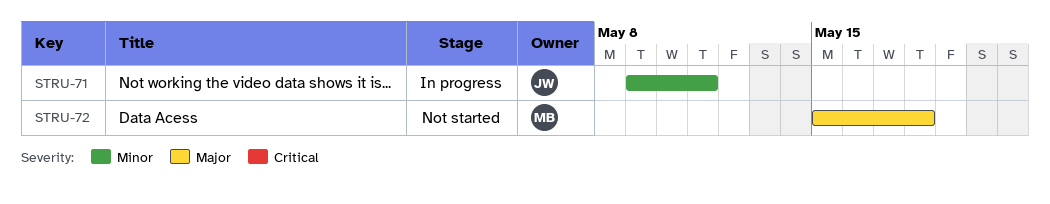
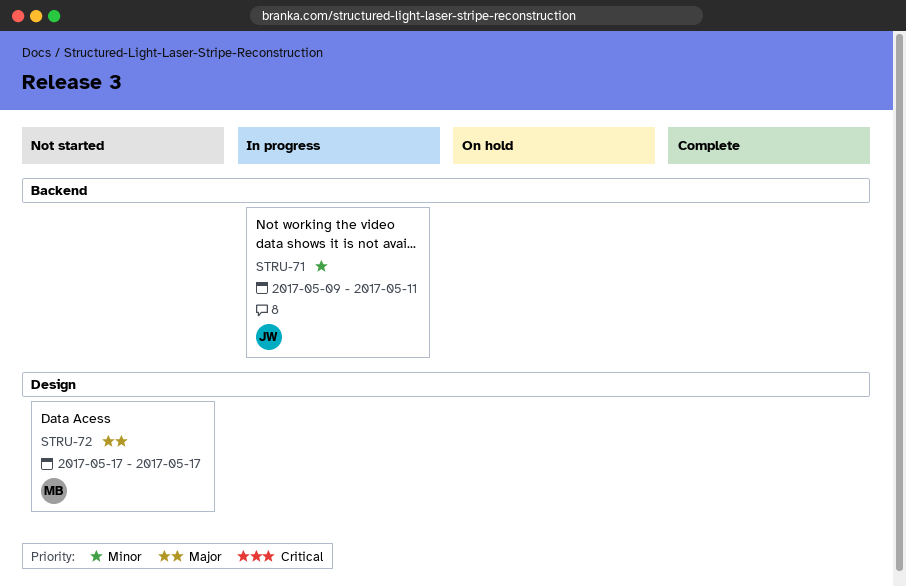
STRU-72, start: May 15 -> May 17
STRU-72, due: May 18 -> May 17

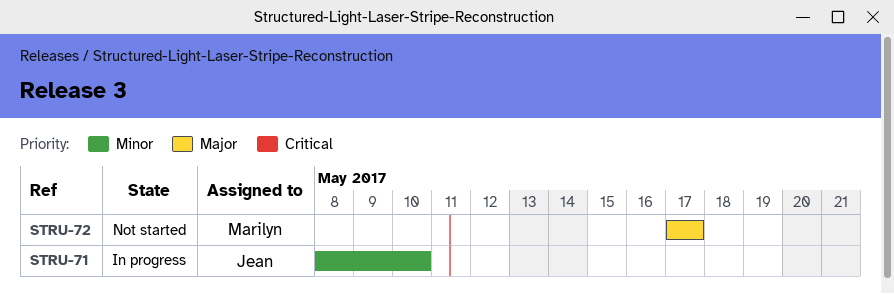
STRU-71, start: May 9 -> May 8
STRU-71, due: May 11 -> May 10

